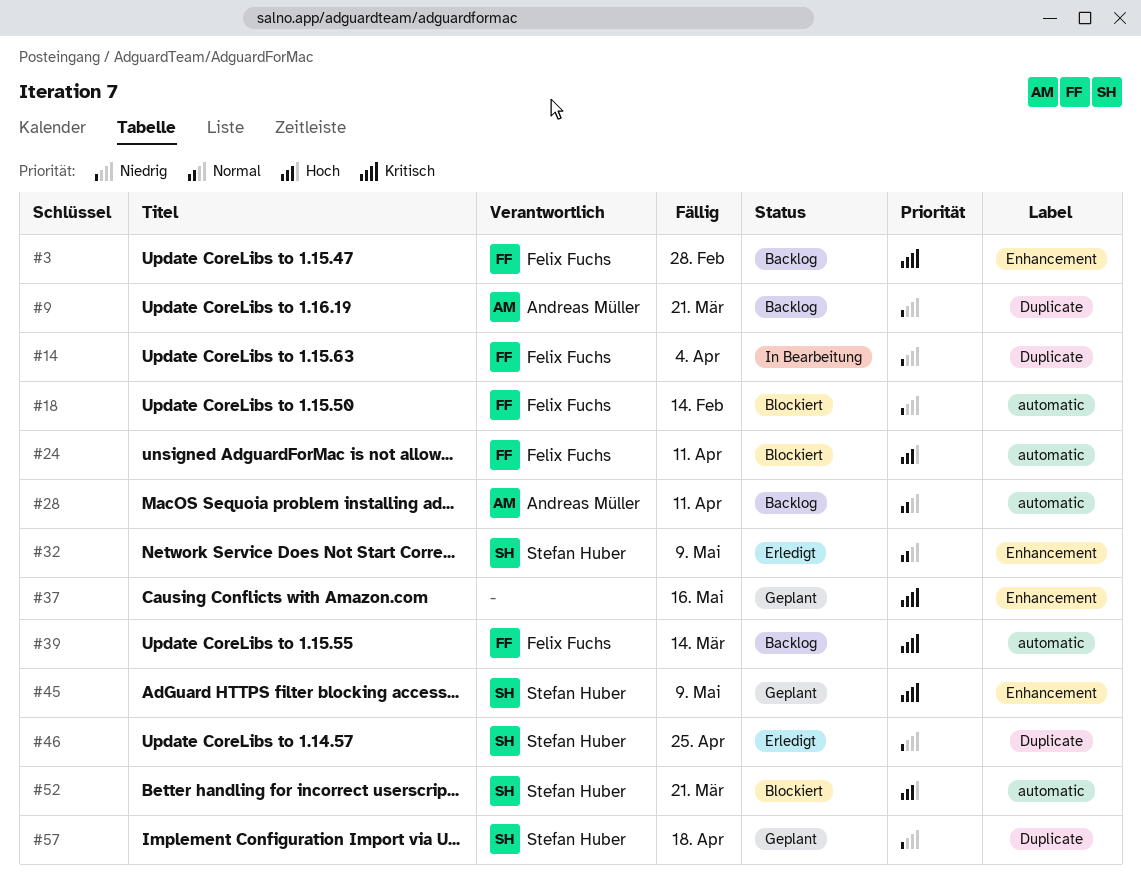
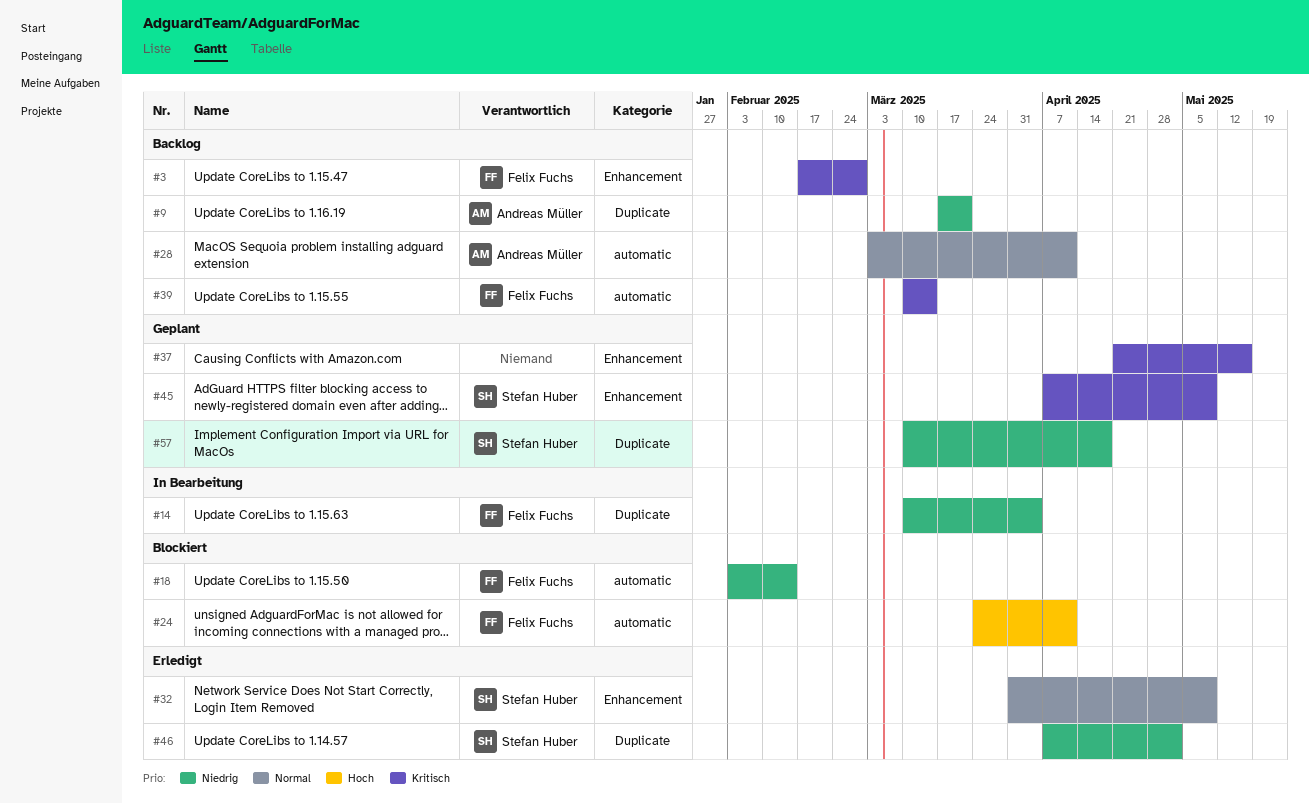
#46, due: Apr 25 -> May 2
#52: present -> none

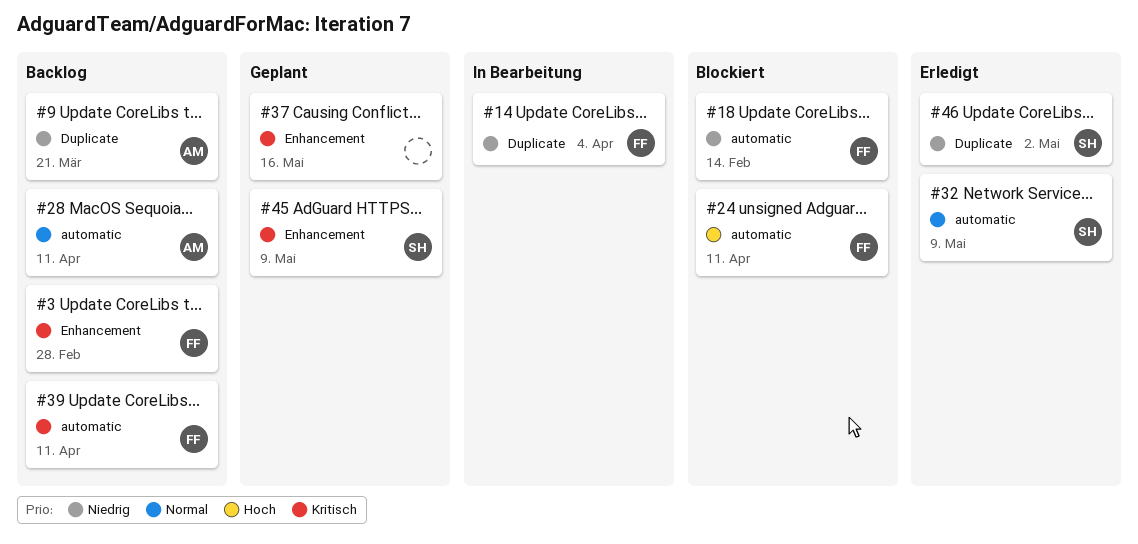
#32, label: Enhancement -> automatic
#39, due: Mar 14 -> Apr 11
#57: present -> none

